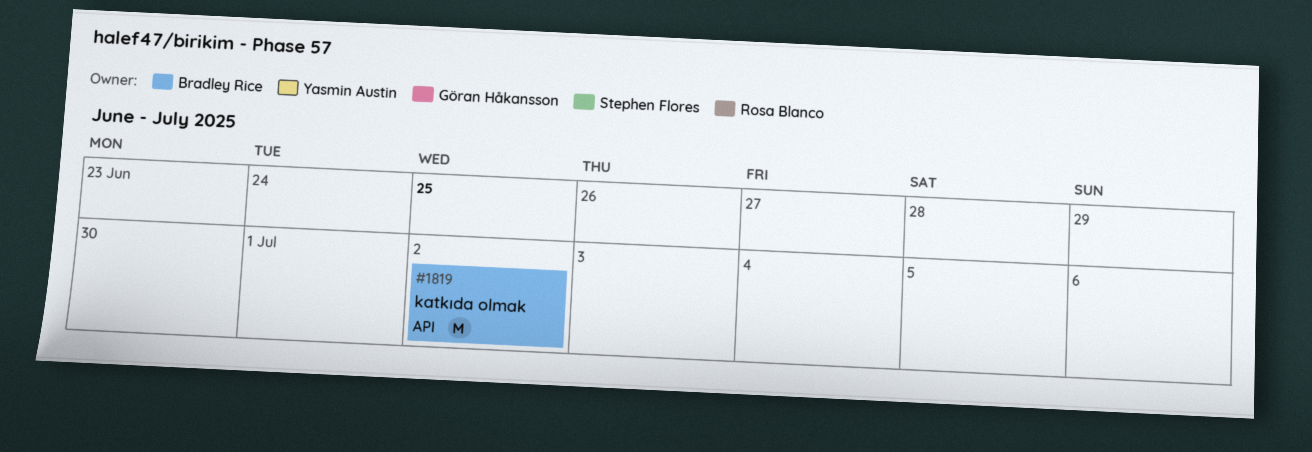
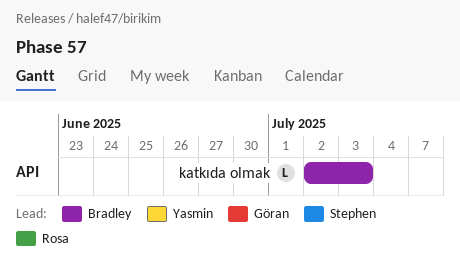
katkıda olmak, estimate: M -> L
katkıda olmak, due: Jul 2 -> Jul 3

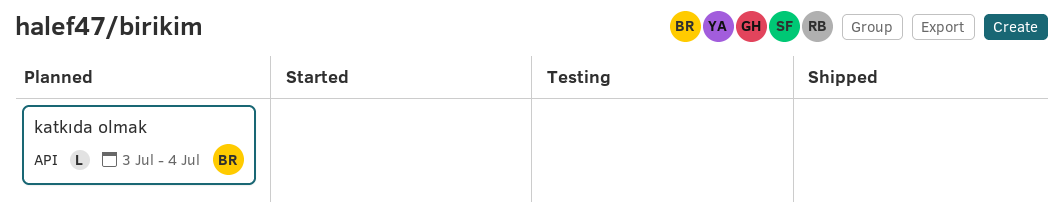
katkıda olmak, start: Jul 2 -> Jul 3
katkıda olmak, due: Jul 3 -> Jul 4

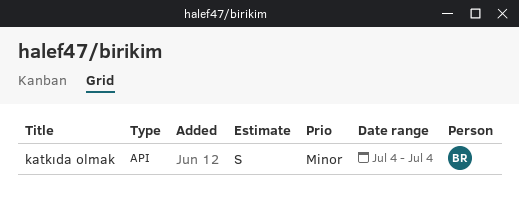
katkıda olmak, estimate: L -> S
katkıda olmak, start: Jul 3 -> Jul 4

